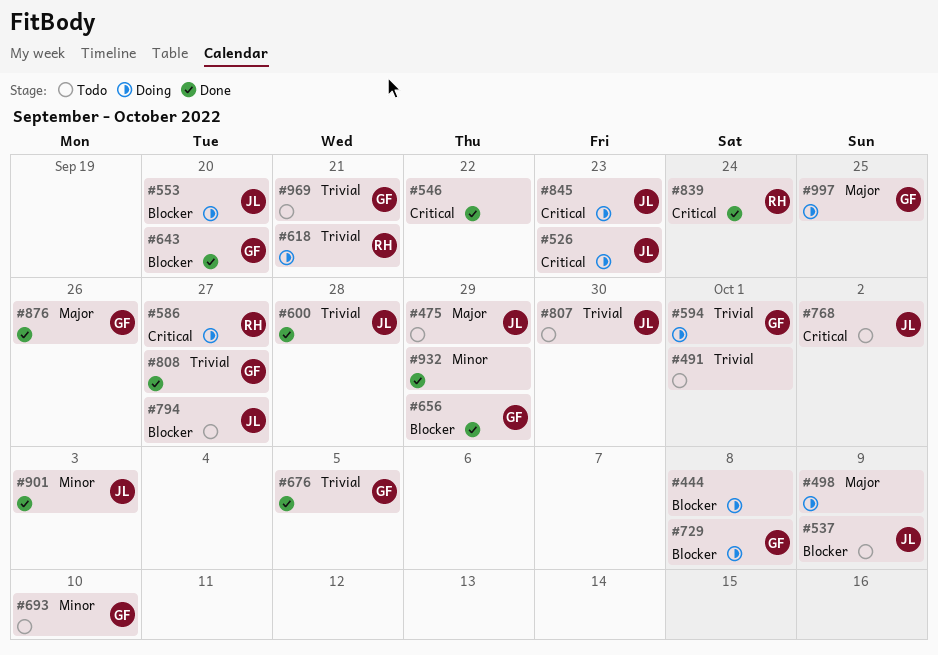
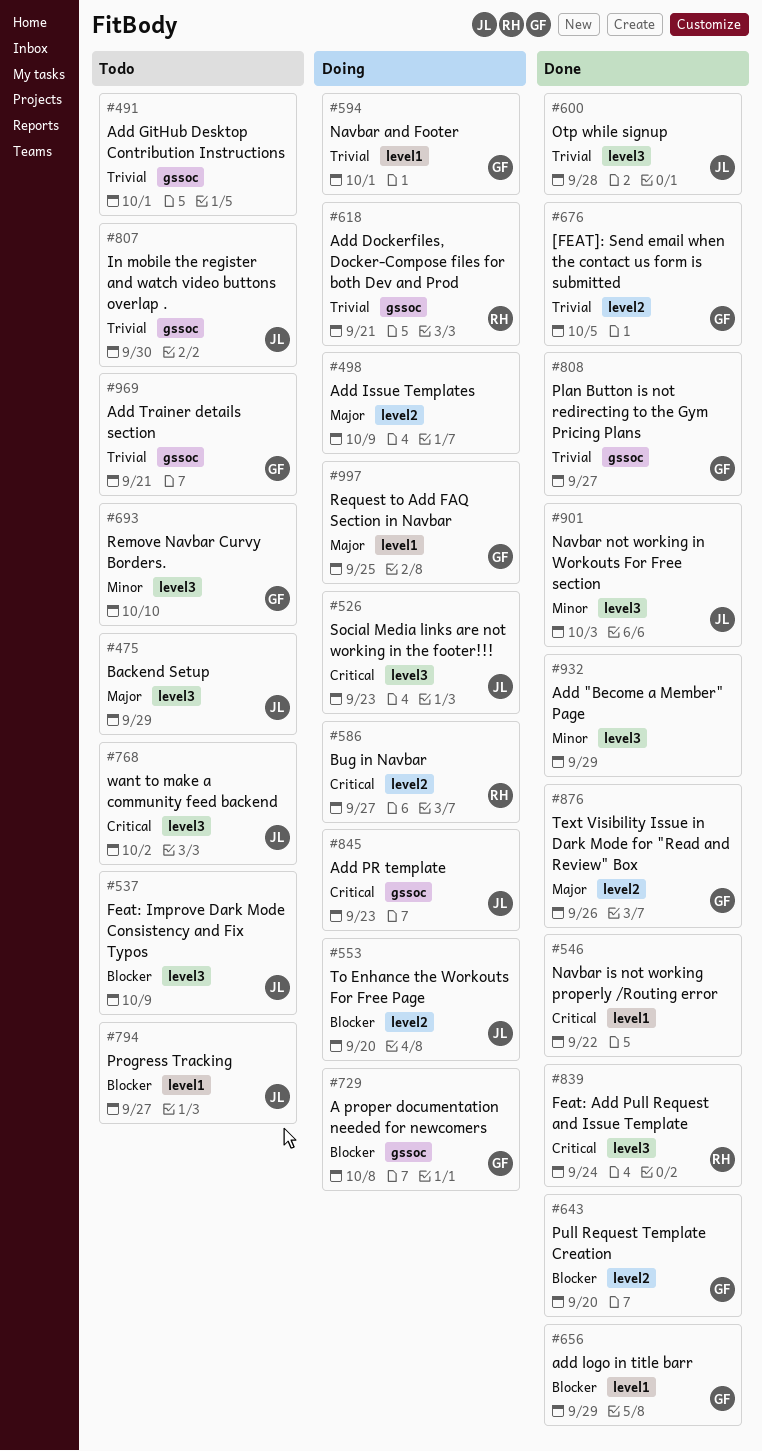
#444: present -> none

